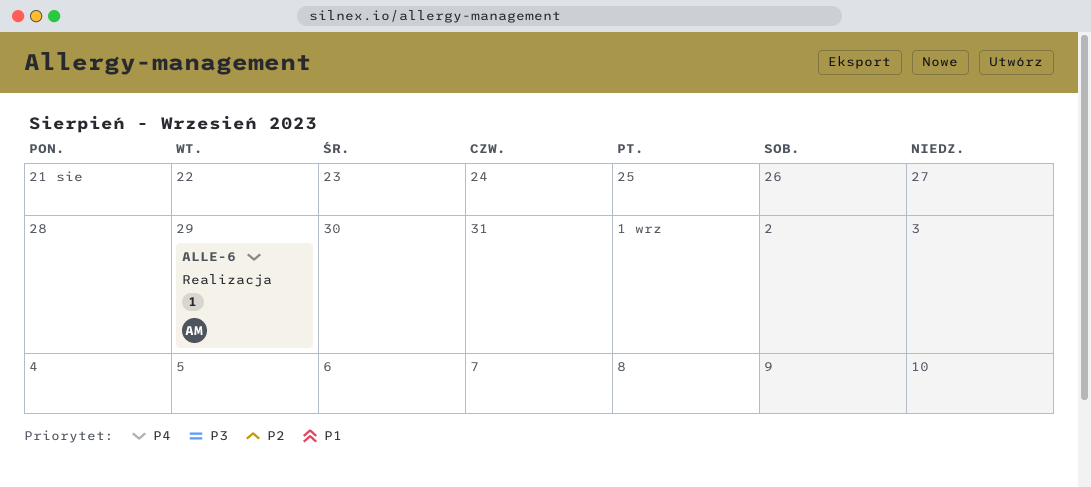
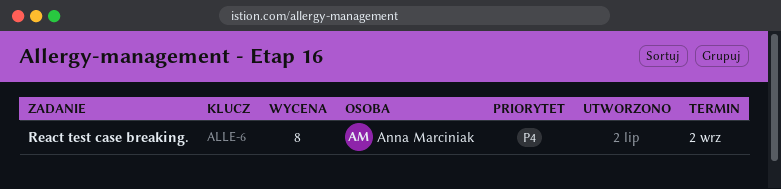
ALLE-6, estimate: 1 -> 8
ALLE-6, due: Aug 29 -> Sep 2

